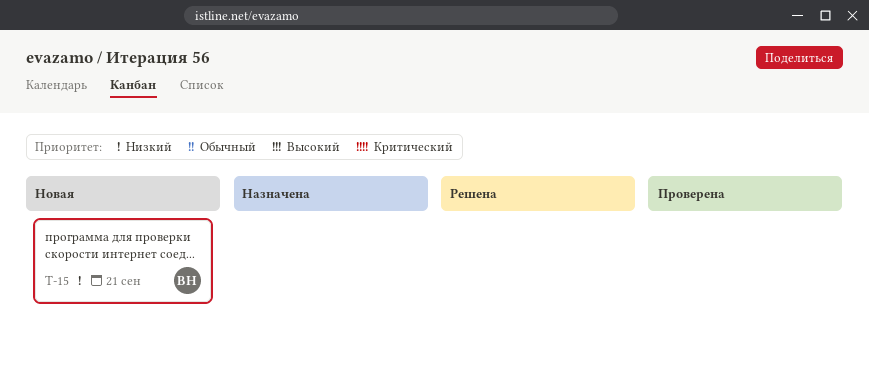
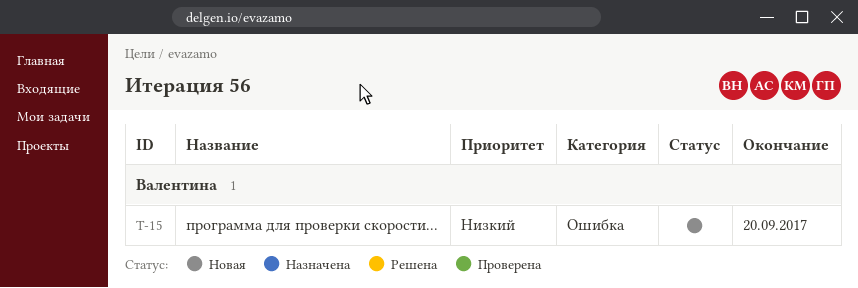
T-15, due: Sep 21 -> Sep 20

